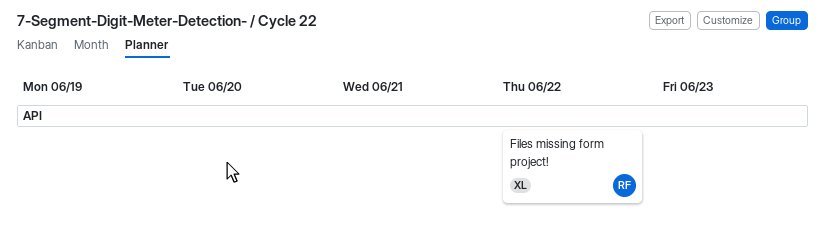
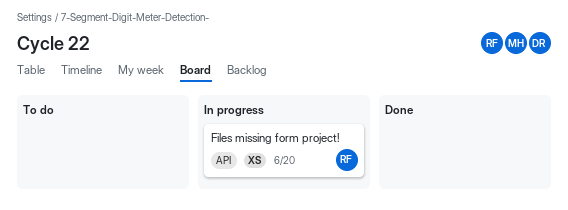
Files missing form project!, estimate: XL -> XS
Files missing form project!, due: Jun 22 -> Jun 20

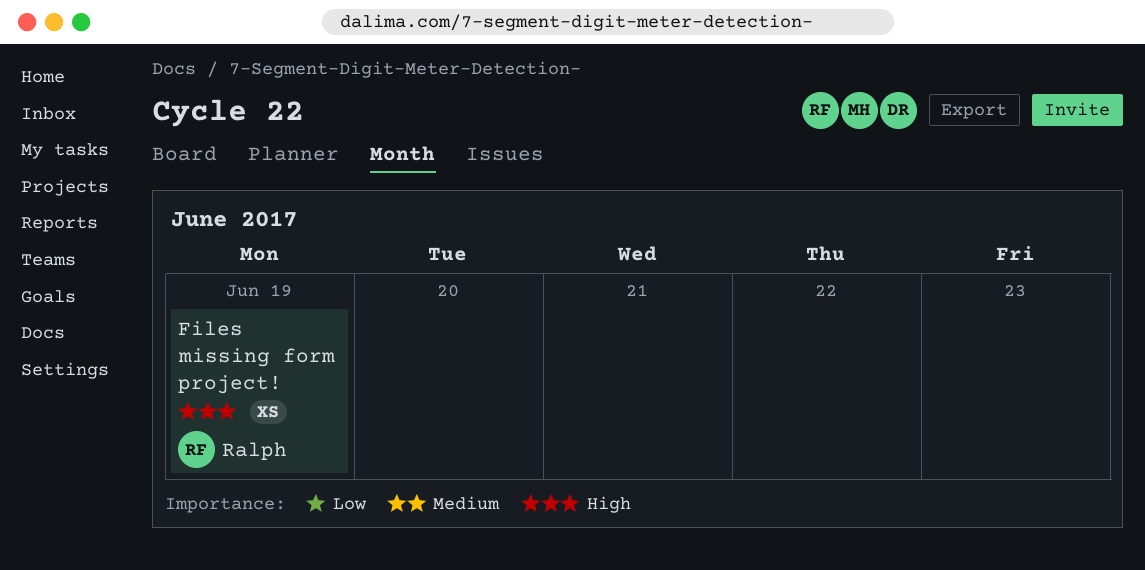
Files missing form project!, due: Jun 20 -> Jun 19

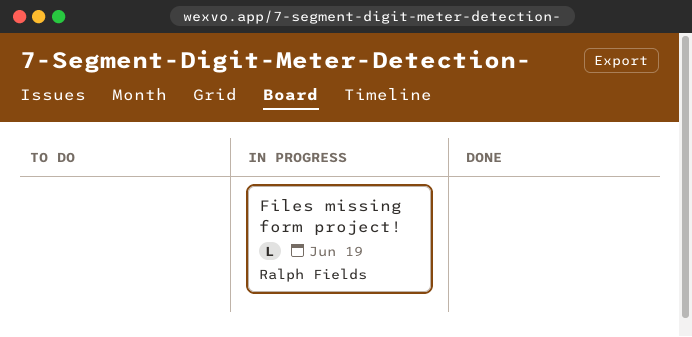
Files missing form project!, estimate: XS -> L

